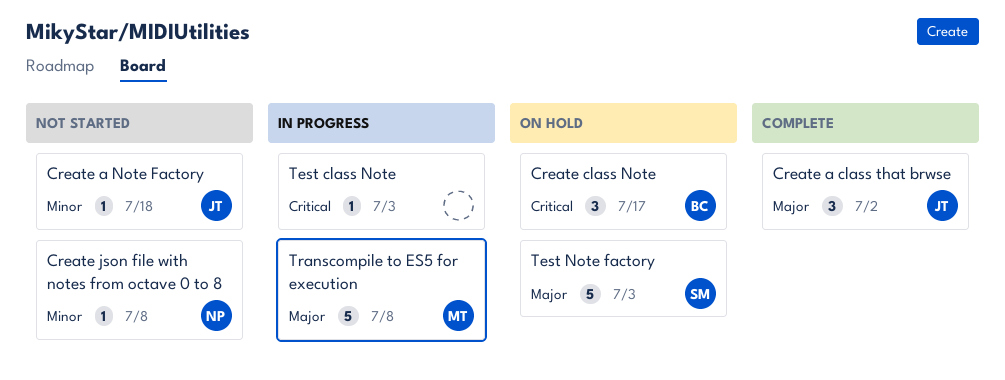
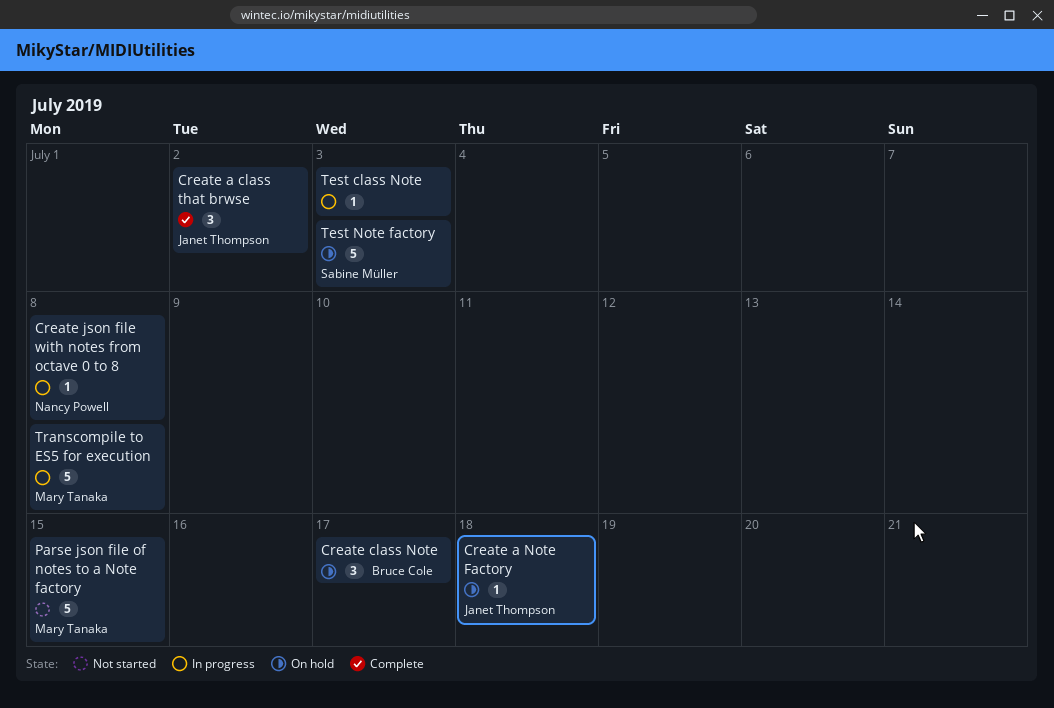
Create a Note Factory, status: Not started -> On hold
Create json file with notes from octave 0 to 8, status: Not started -> In progress
Parse json file of notes to a Note factory: none -> present

